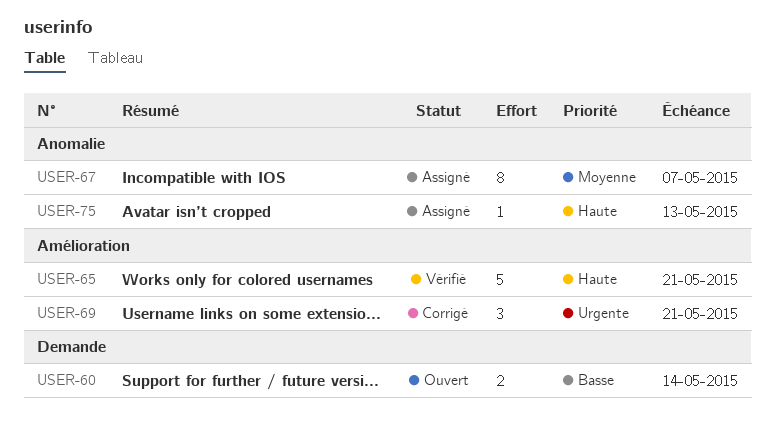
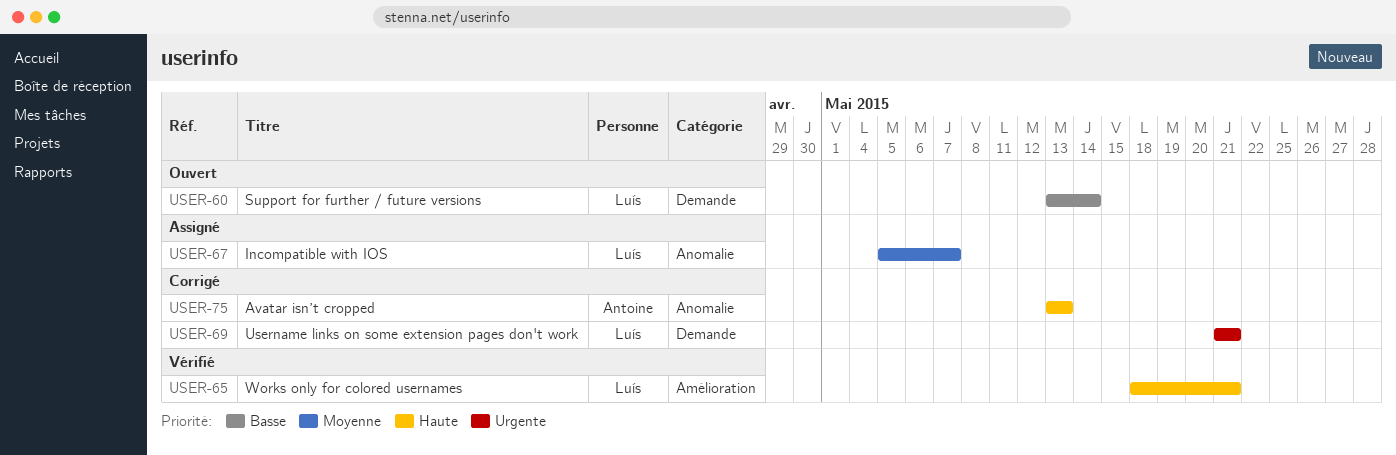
USER-69, label: Amélioration -> Demande
USER-75, status: Assigné -> Corrigé

